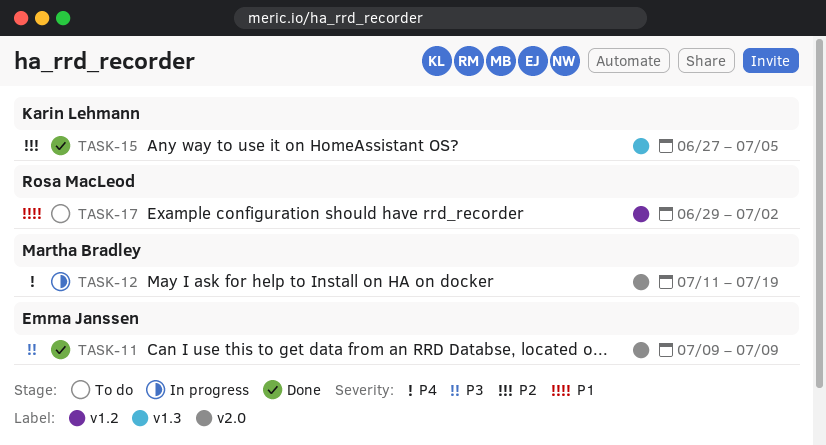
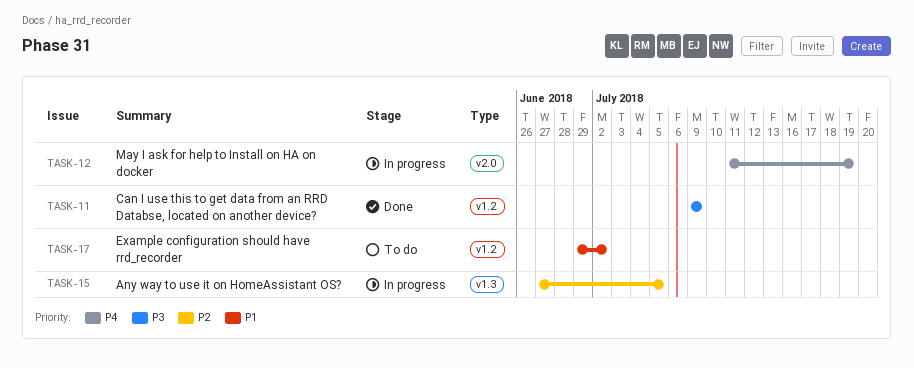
TASK-11, label: v2.0 -> v1.2
TASK-15, status: Done -> In progress

